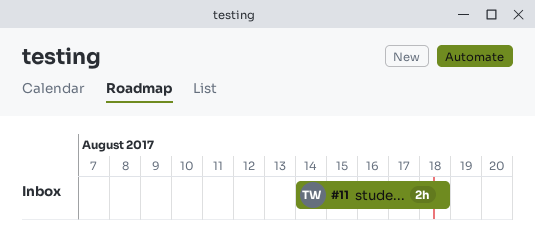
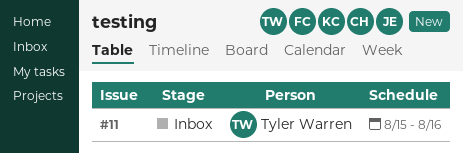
#11, start: Aug 14 -> Aug 15
#11, due: Aug 18 -> Aug 16

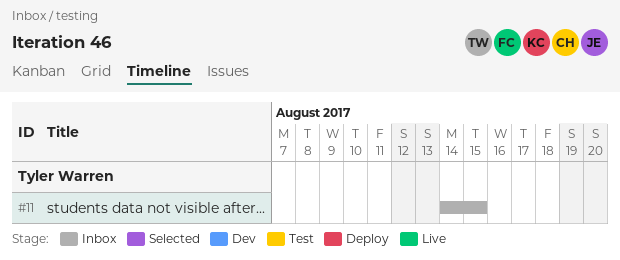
#11, start: Aug 15 -> Aug 14
#11, due: Aug 16 -> Aug 15

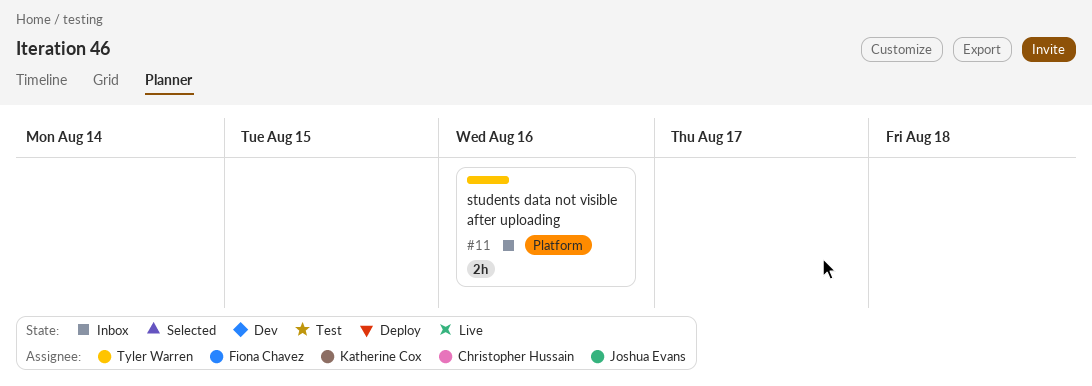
#11, due: Aug 15 -> Aug 16

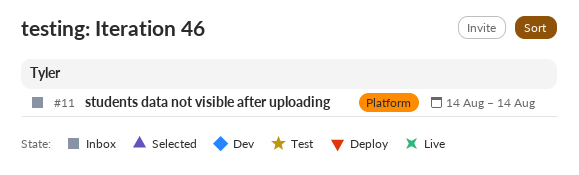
#11, due: Aug 16 -> Aug 14

